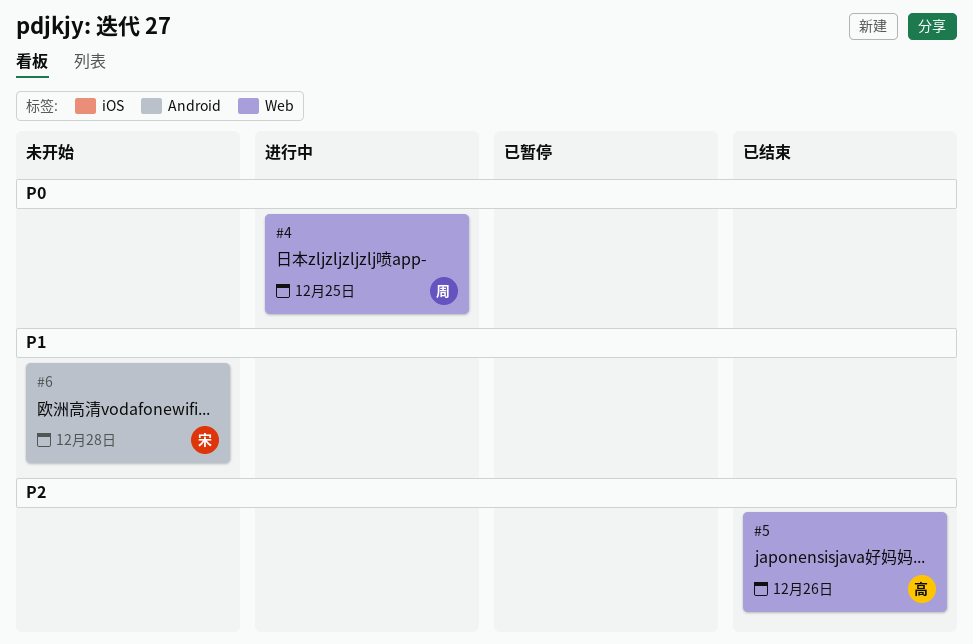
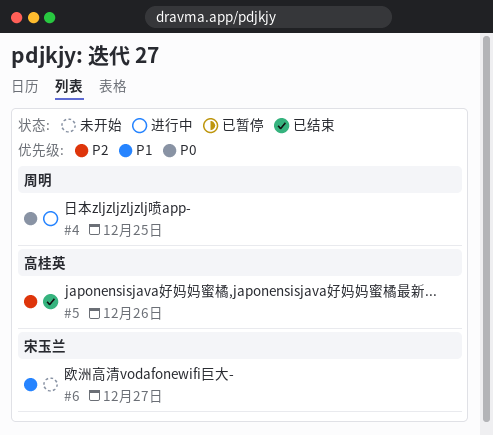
#6, due: Dec 28 -> Dec 27

